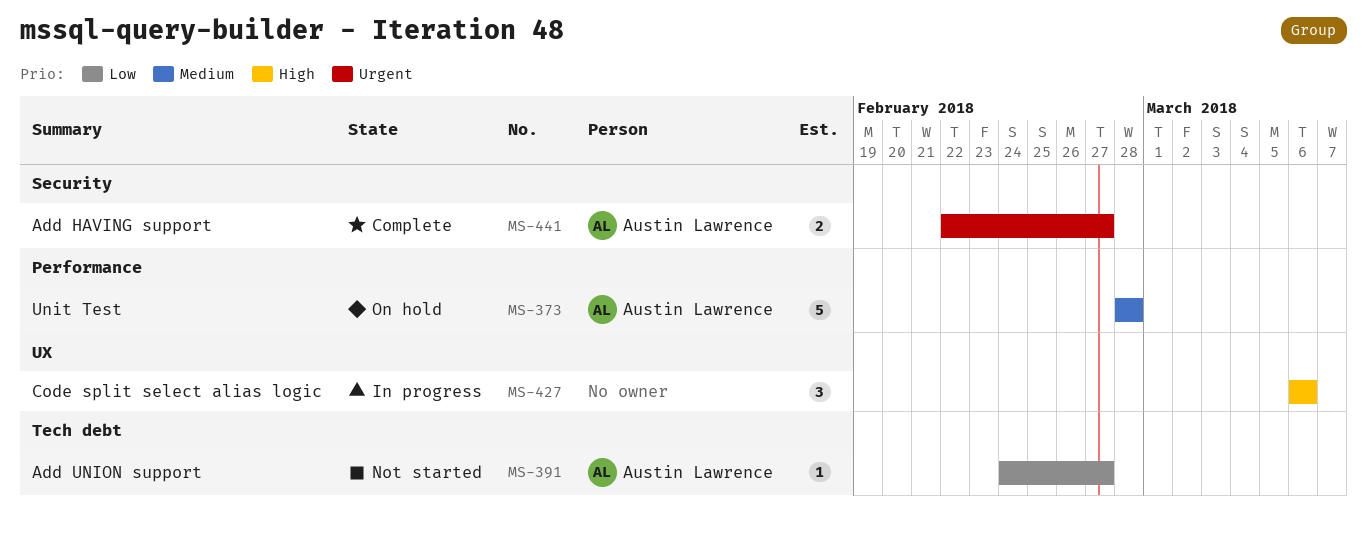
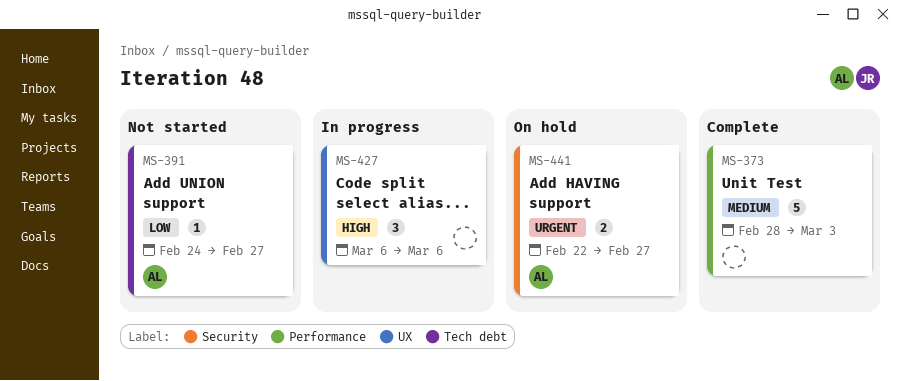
MS-373, status: On hold -> Complete
MS-373, owner: Austin Lawrence -> none
MS-373, due: Feb 28 -> Mar 3
MS-441, status: Complete -> On hold

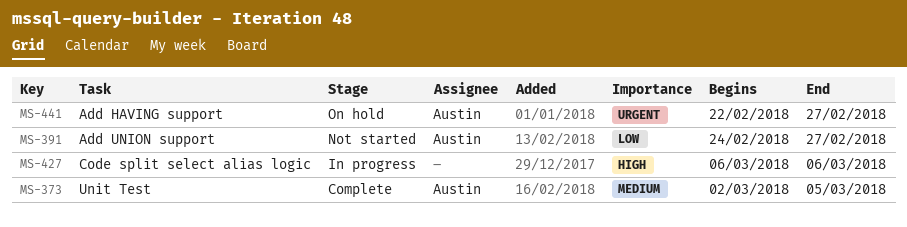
MS-373, owner: none -> Austin
MS-373, start: Feb 28 -> Mar 2
MS-373, due: Mar 3 -> Mar 5

